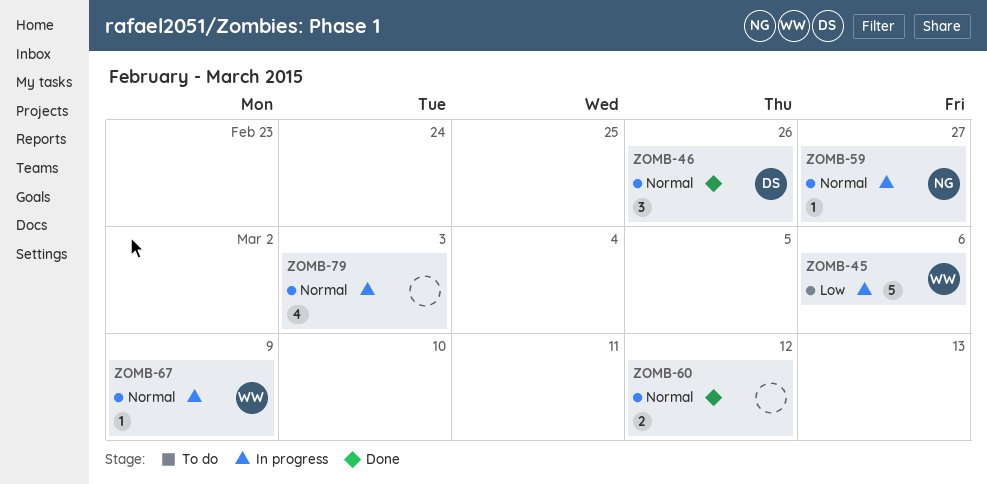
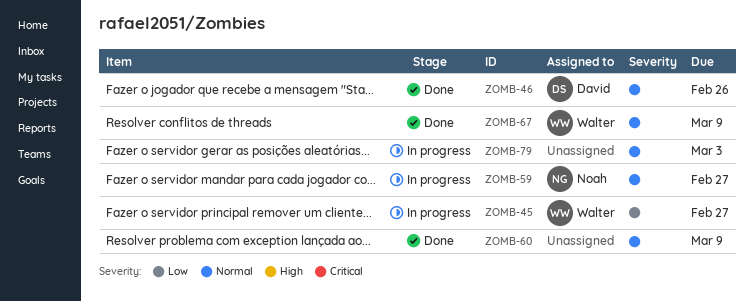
ZOMB-45, due: Mar 6 -> Feb 27
ZOMB-60, due: Mar 12 -> Mar 9
ZOMB-67, status: In progress -> Done

